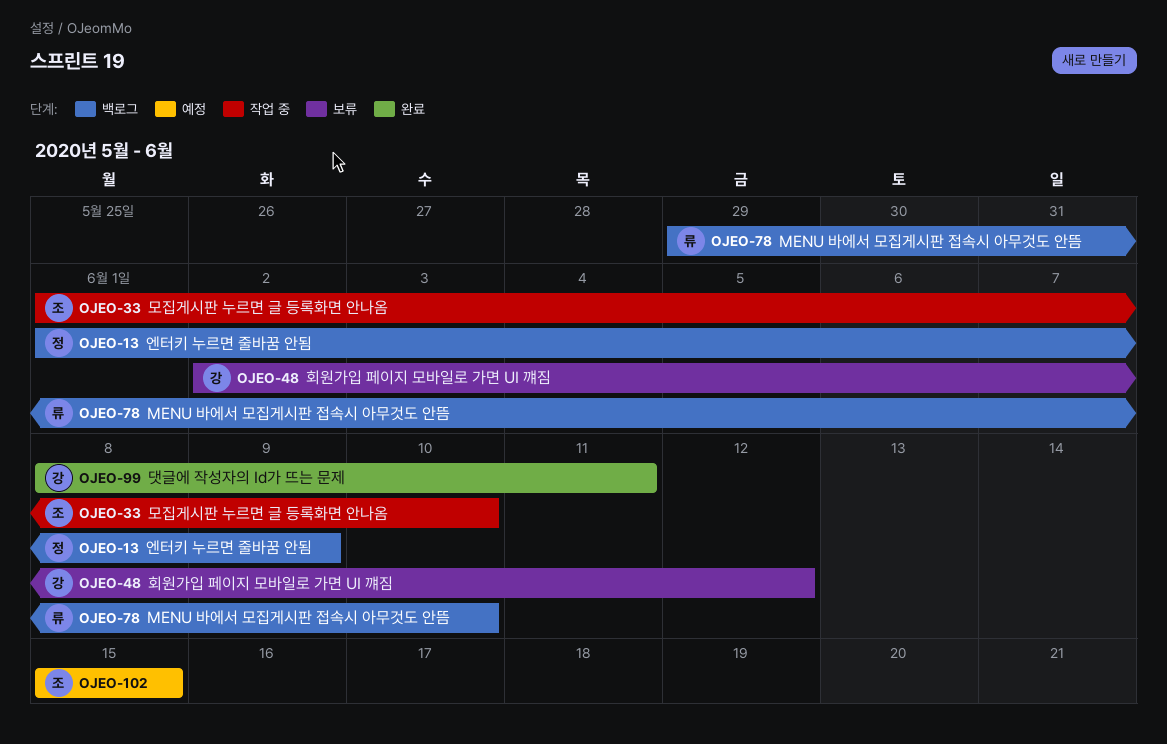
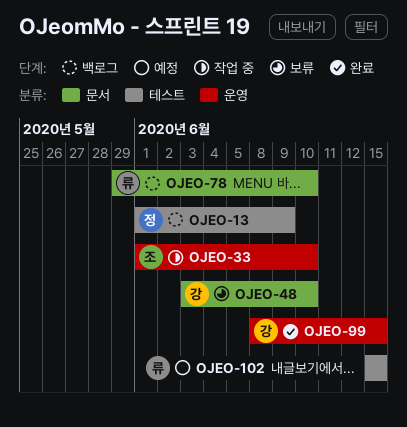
OJEO-48, start: Jun 2 -> Jun 3
OJEO-48, due: Jun 12 -> Jun 10
OJEO-99, due: Jun 11 -> Jun 15
OJEO-102, owner: 조 -> 류

